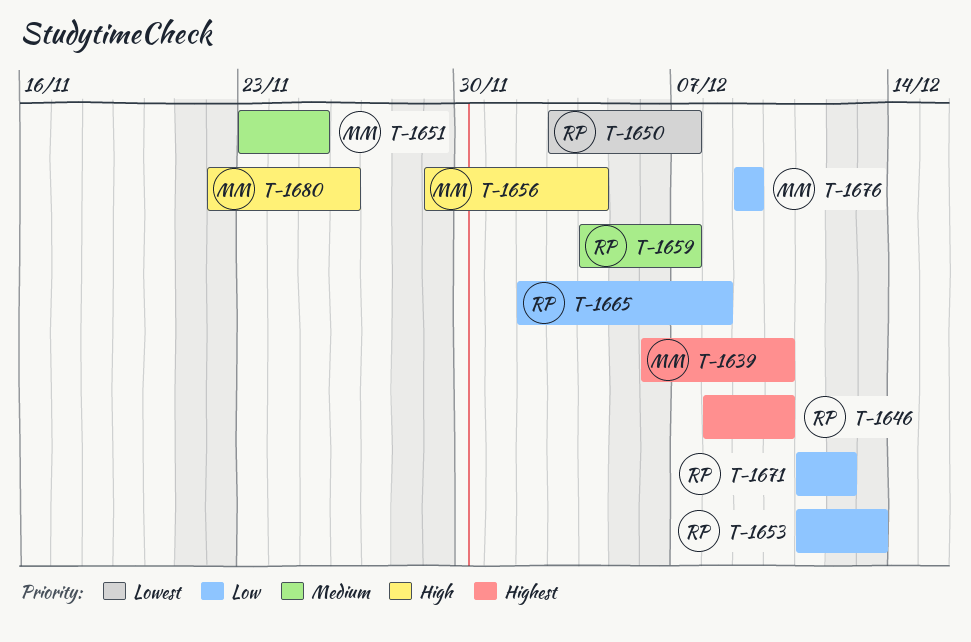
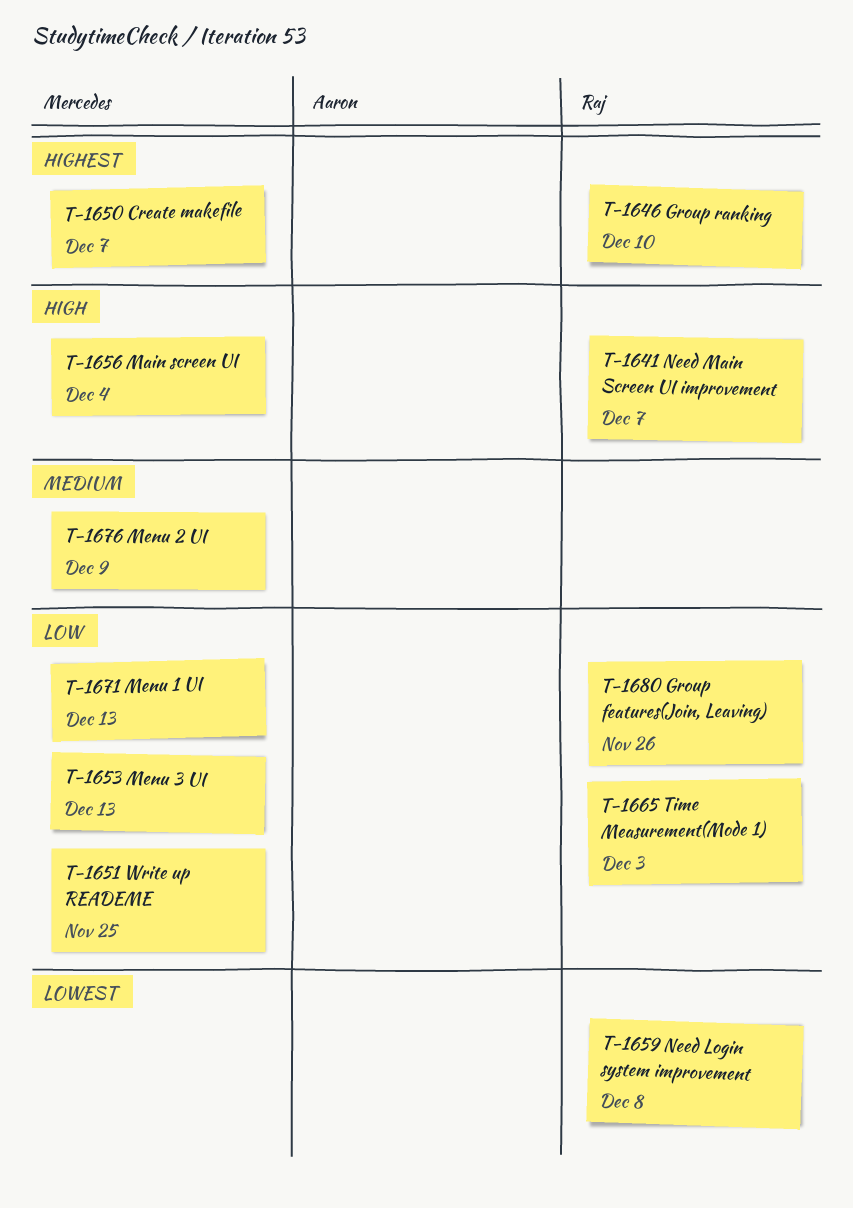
T-1639: present -> none
T-1641: none -> present
T-1650, owner: Raj -> Mercedes
T-1650, priority: Lowest -> Highest
T-1651, priority: Medium -> Low
T-1653, owner: Raj -> Mercedes
T-1659, priority: Medium -> Lowest
T-1659, due: Dec 7 -> Dec 8
T-1665, due: Dec 8 -> Dec 3
T-1671, owner: Raj -> Mercedes
T-1671, due: Dec 12 -> Dec 13
T-1676, priority: Low -> Medium
T-1680, owner: Mercedes -> Raj
T-1680, priority: High -> Low

